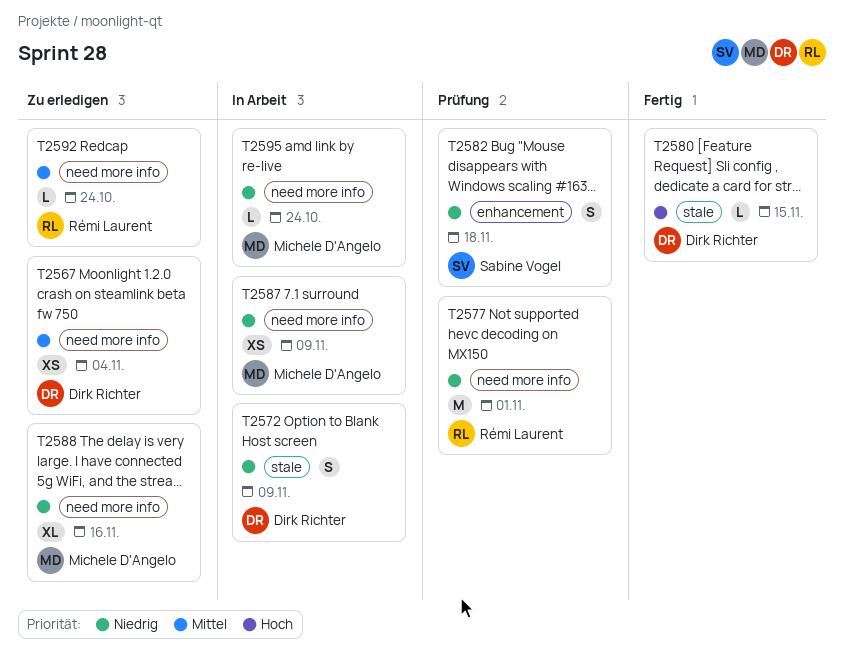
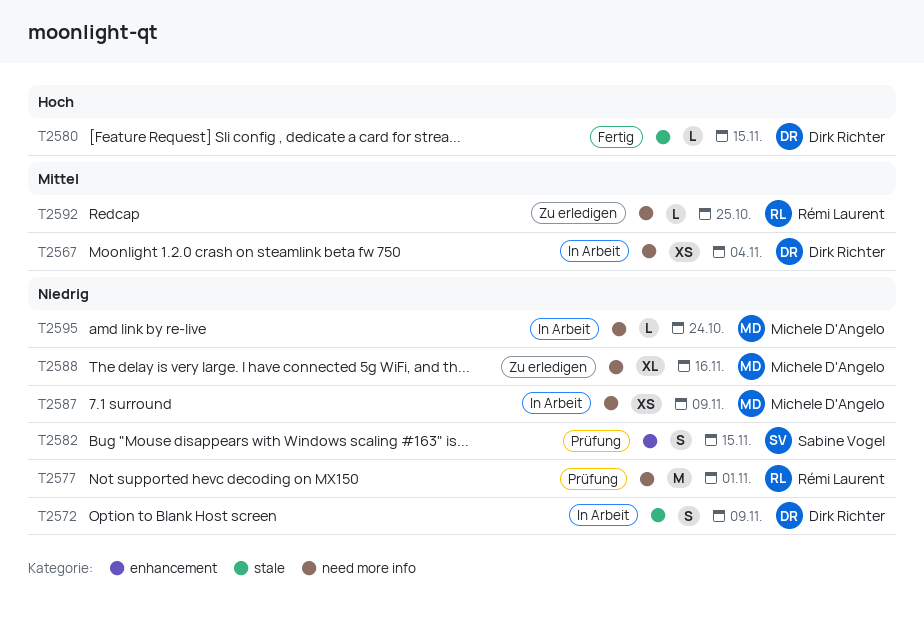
T2567, status: Zu erledigen -> In Arbeit
T2582, due: Nov 18 -> Nov 15
T2592, due: Oct 24 -> Oct 25

